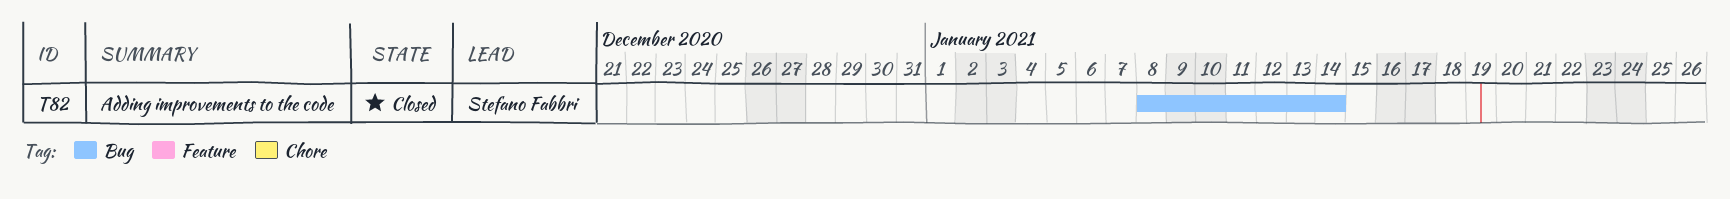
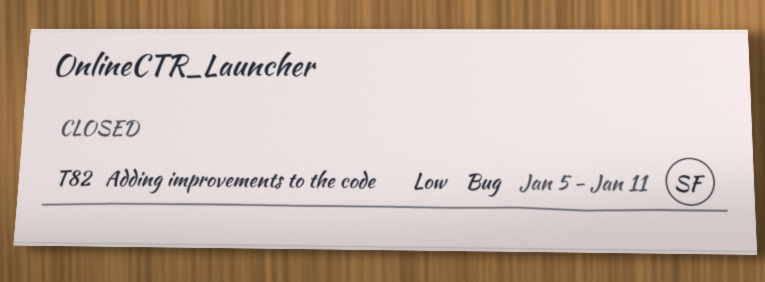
T82, start: Jan 8 -> Jan 5
T82, due: Jan 14 -> Jan 11

